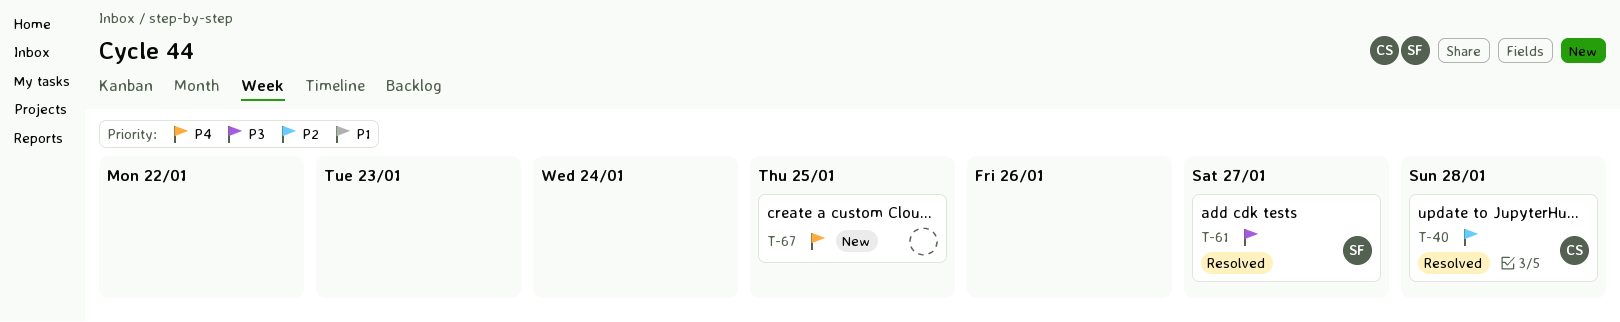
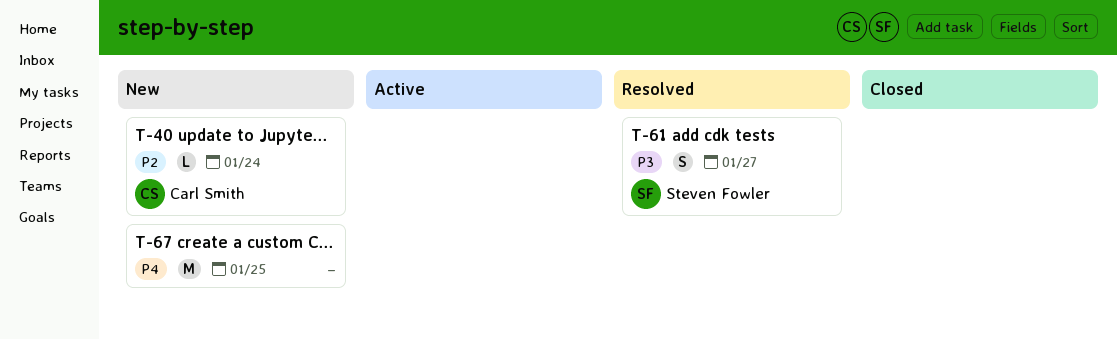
T-40, status: Resolved -> New
T-40, due: Jan 28 -> Jan 24

